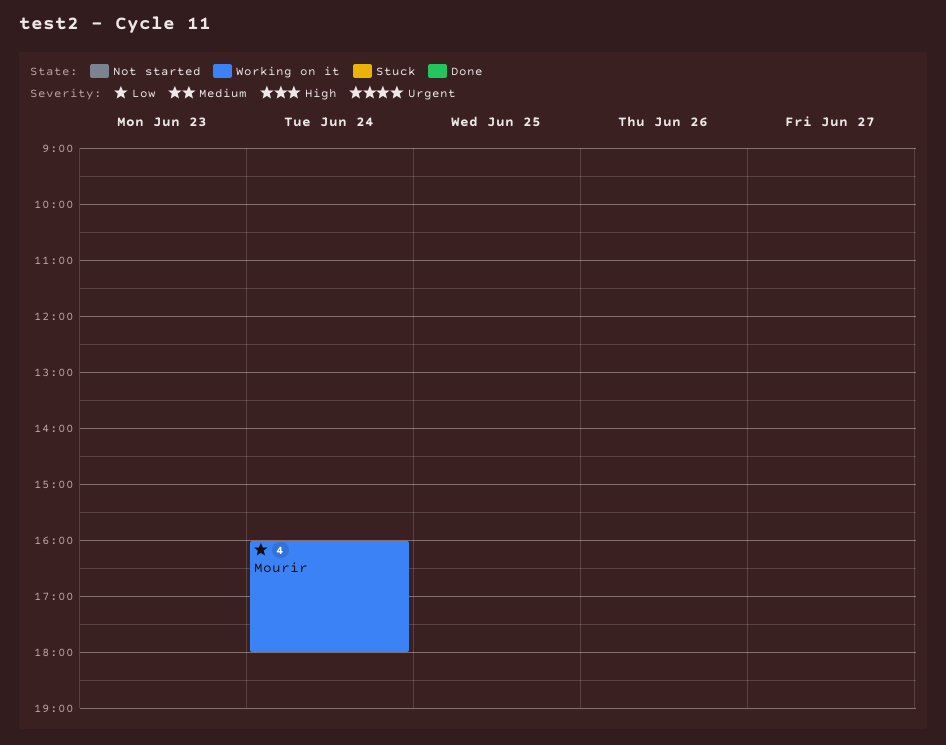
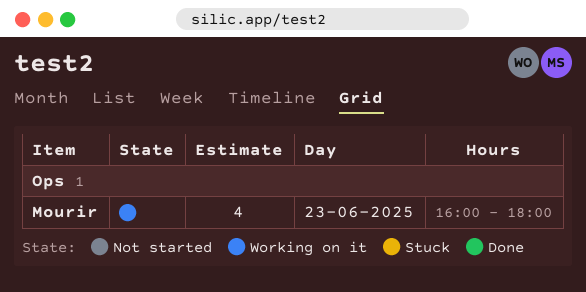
Mourir, day: Jun 24 -> Jun 23

